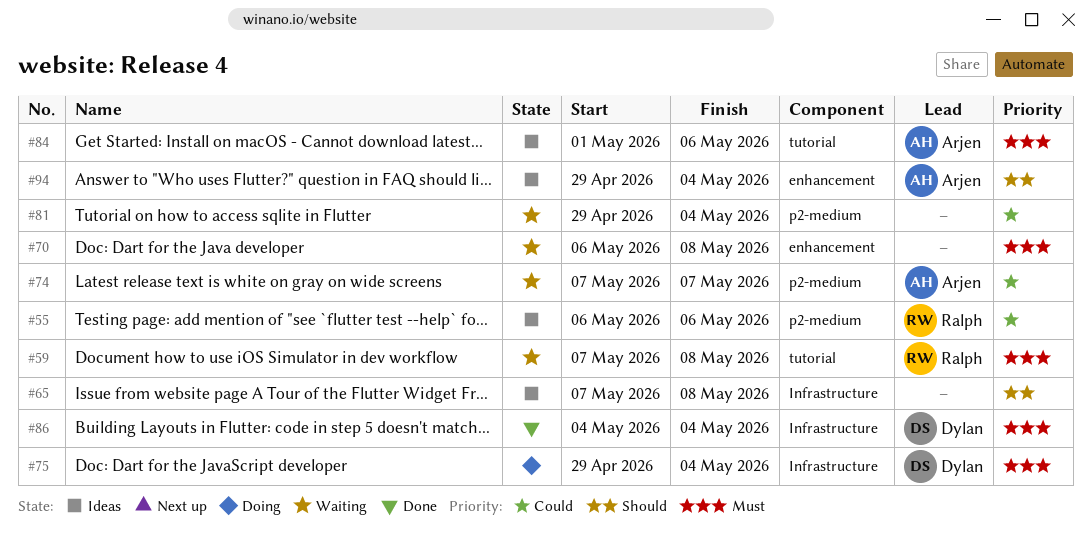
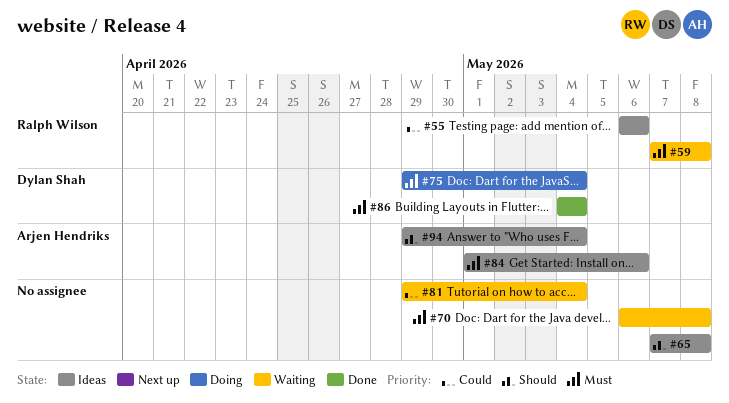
#74: present -> none

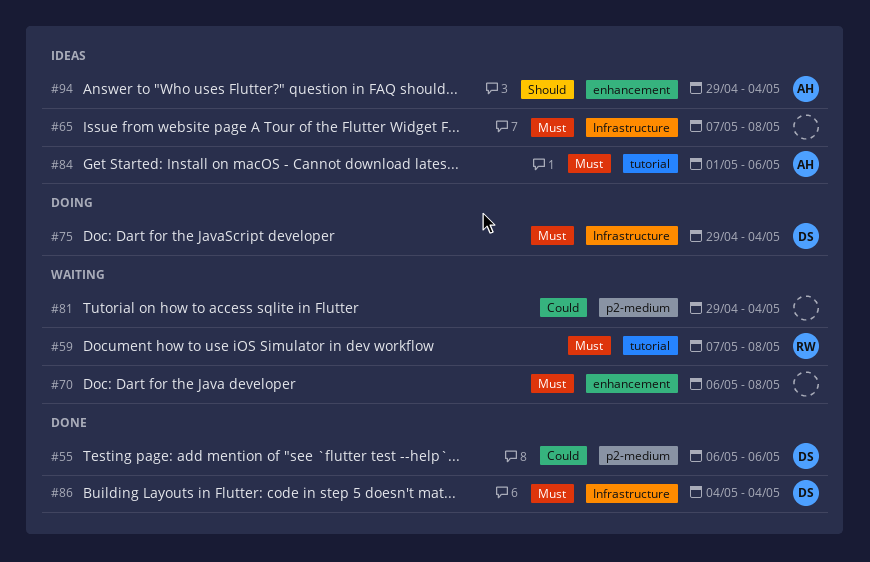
#55, status: Ideas -> Done
#55, owner: Ralph Wilson -> Dylan Shah
#65, priority: Should -> Must

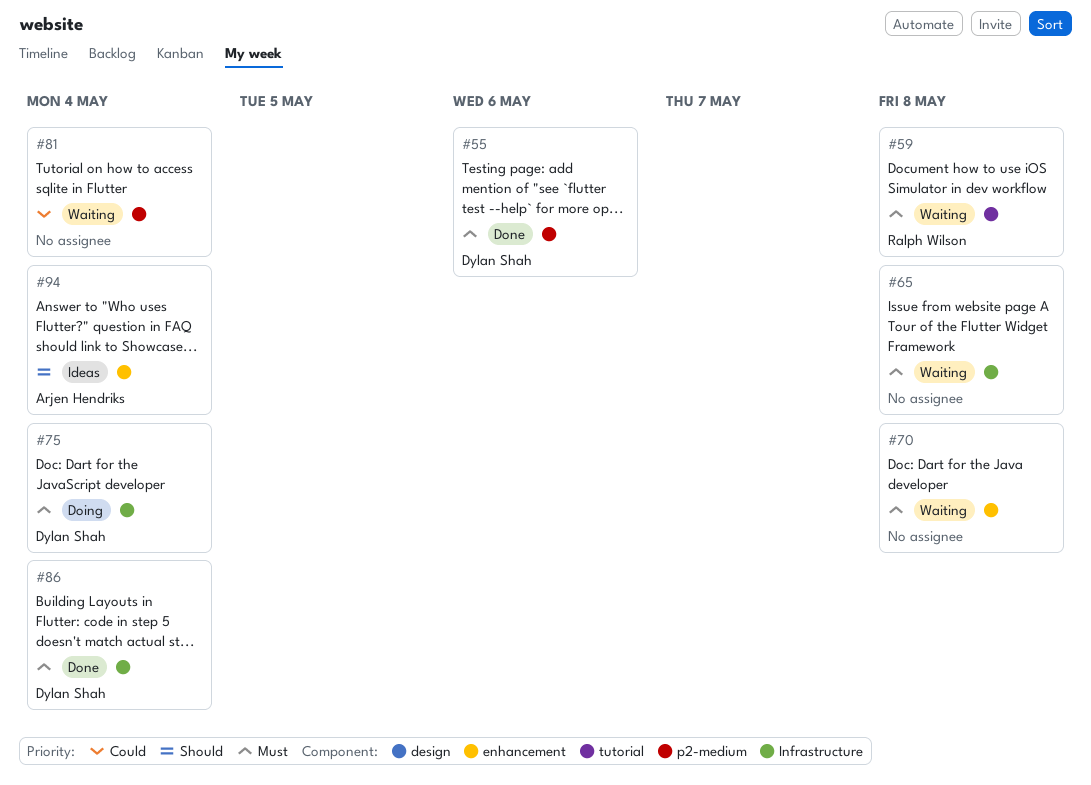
#55, priority: Could -> Must
#65, status: Ideas -> Waiting
#84: present -> none

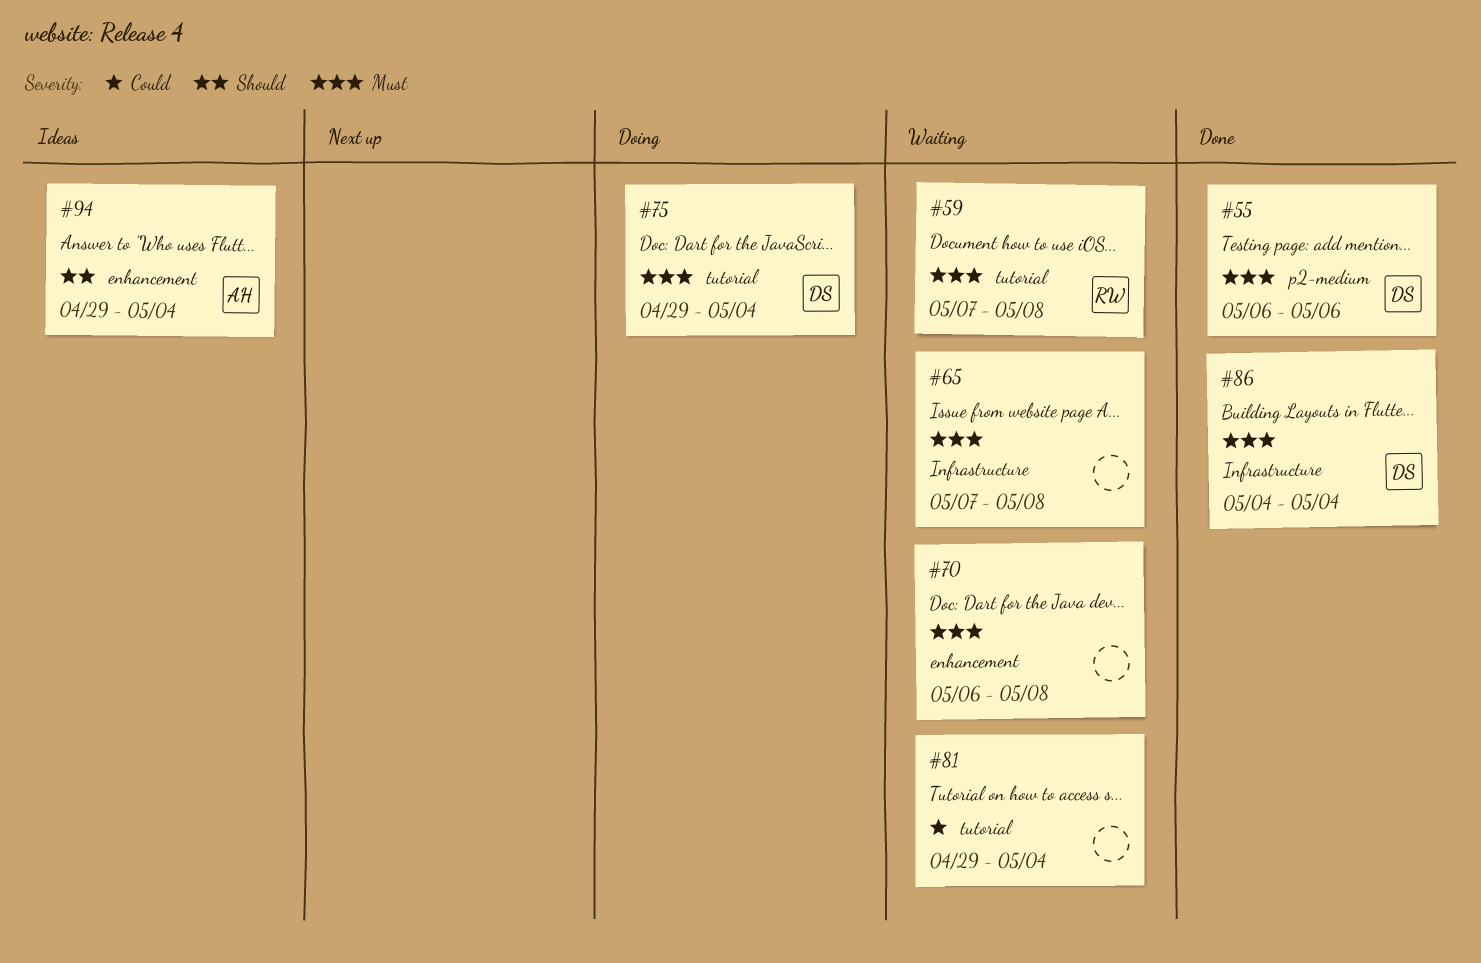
#75, label: Infrastructure -> tutorial
#81, label: p2-medium -> tutorial

